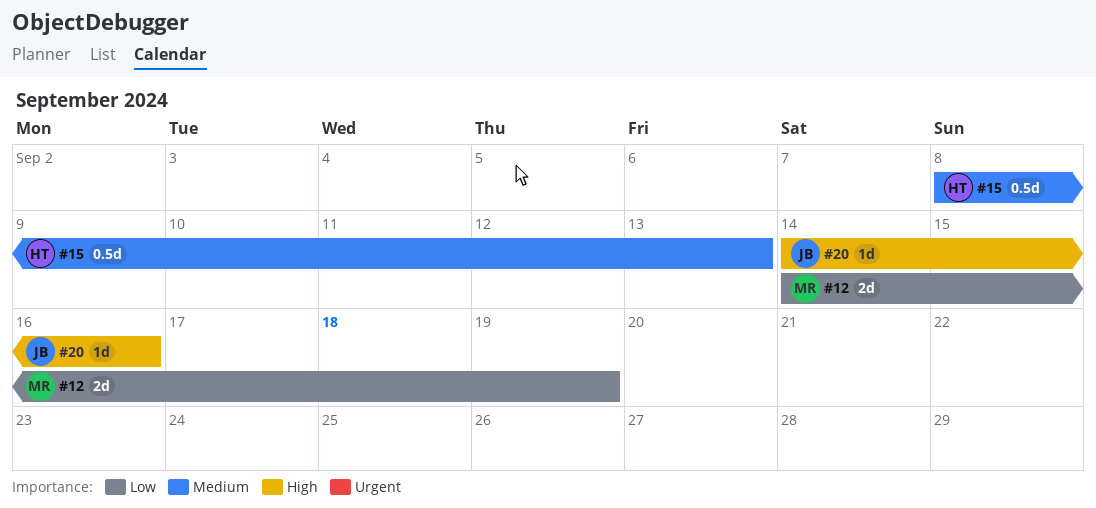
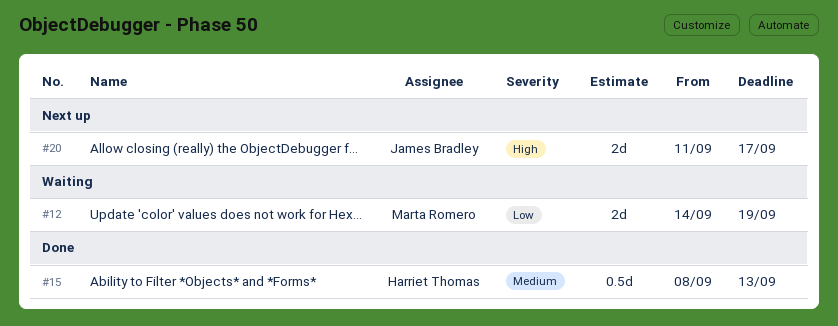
#20, estimate: 1d -> 2d
#20, start: Sep 14 -> Sep 11
#20, due: Sep 16 -> Sep 17

